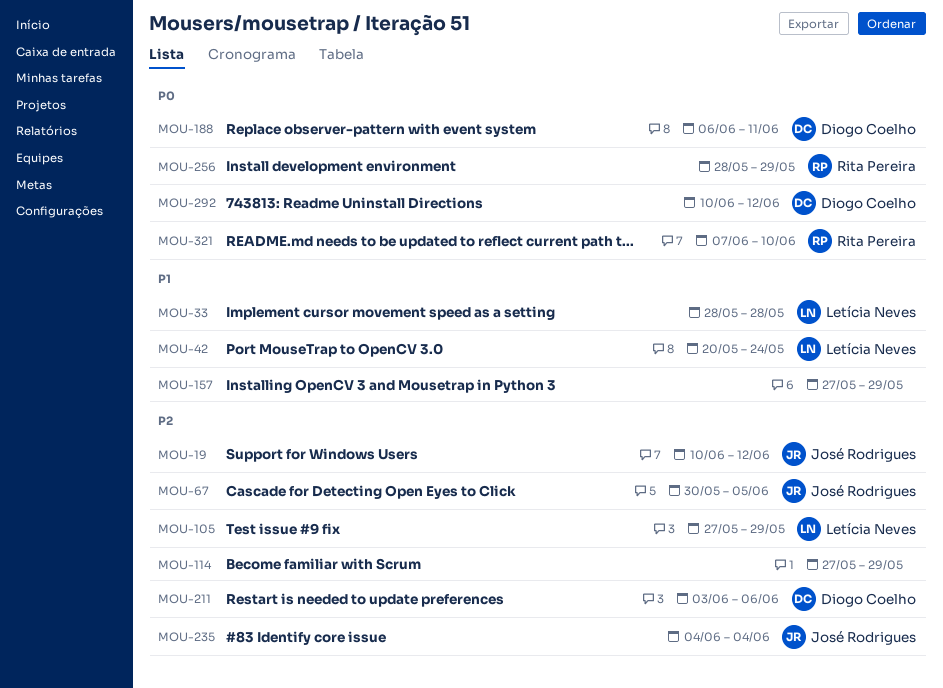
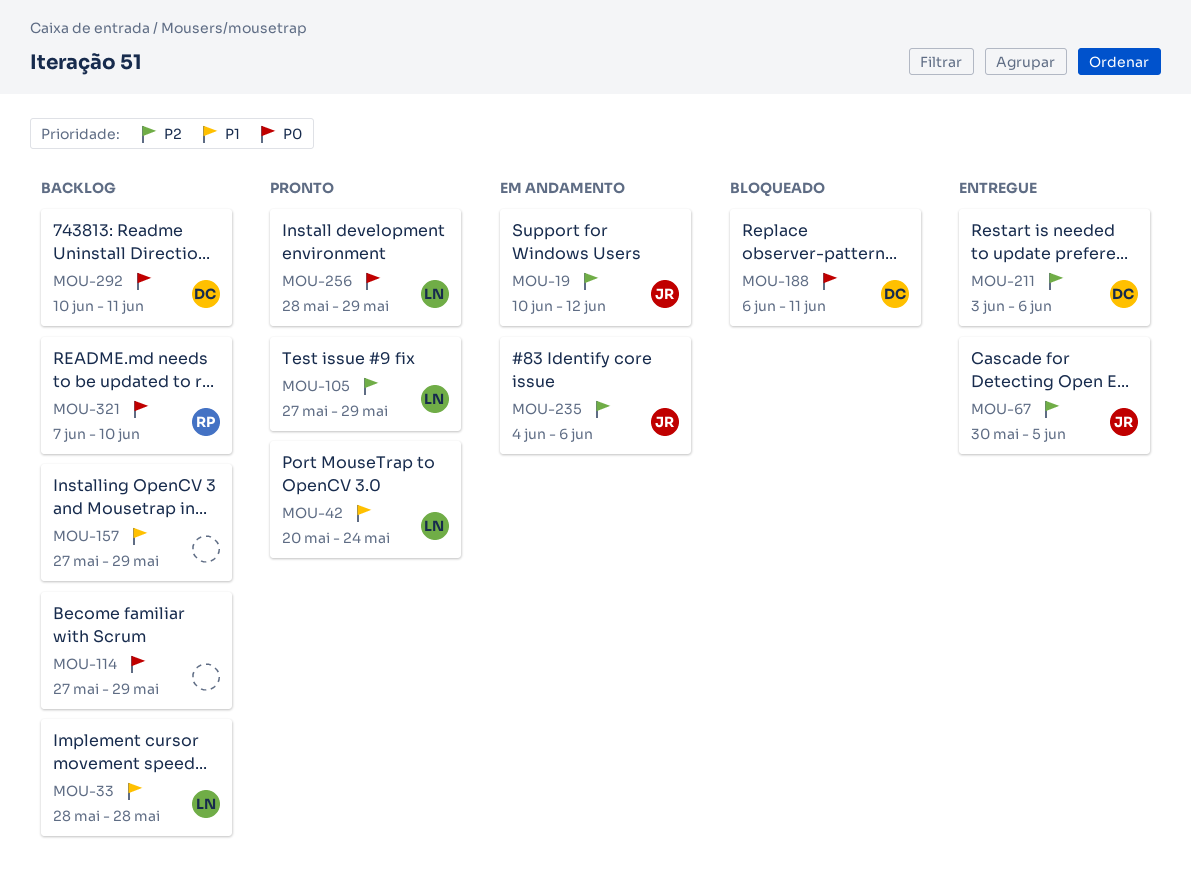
MOU-114, priority: P2 -> P0
MOU-235, due: Jun 4 -> Jun 6
MOU-256, owner: Rita Pereira -> Letícia Neves
MOU-292, due: Jun 12 -> Jun 11

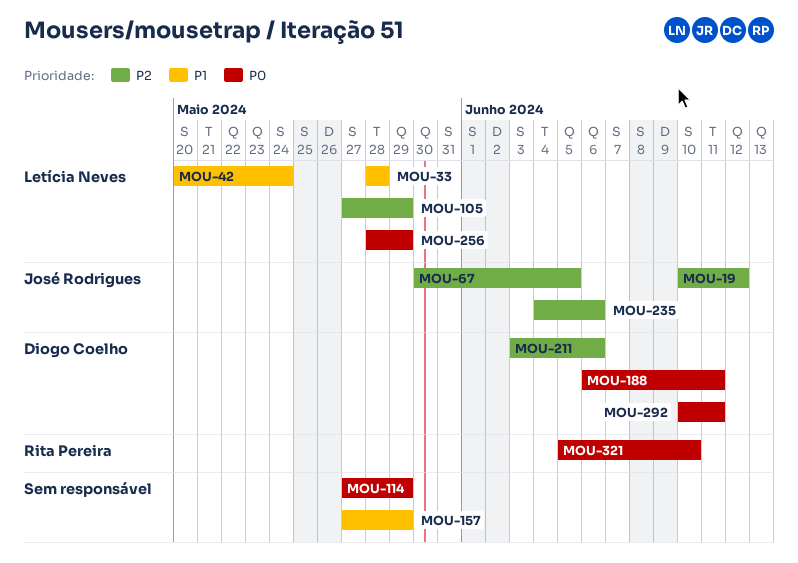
MOU-321, start: Jun 7 -> Jun 5

